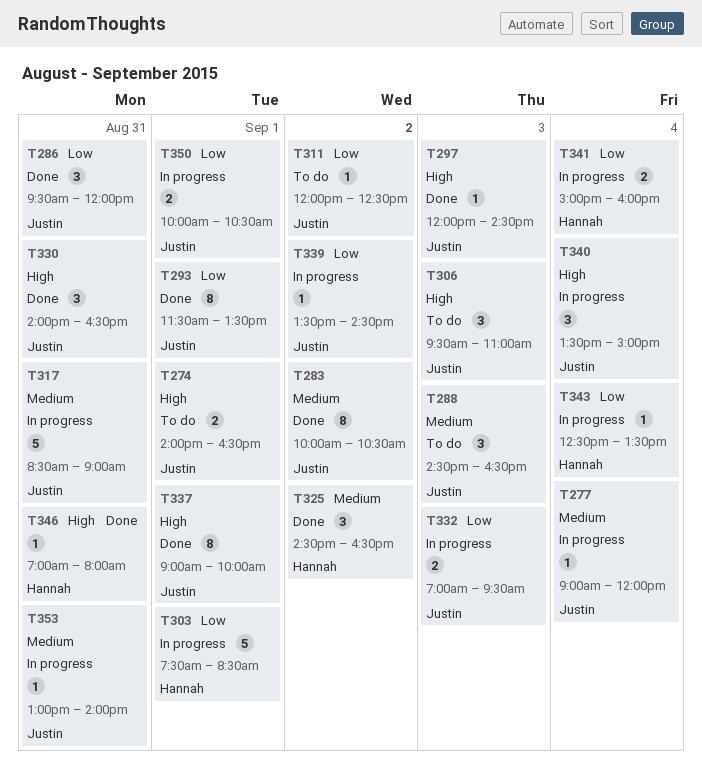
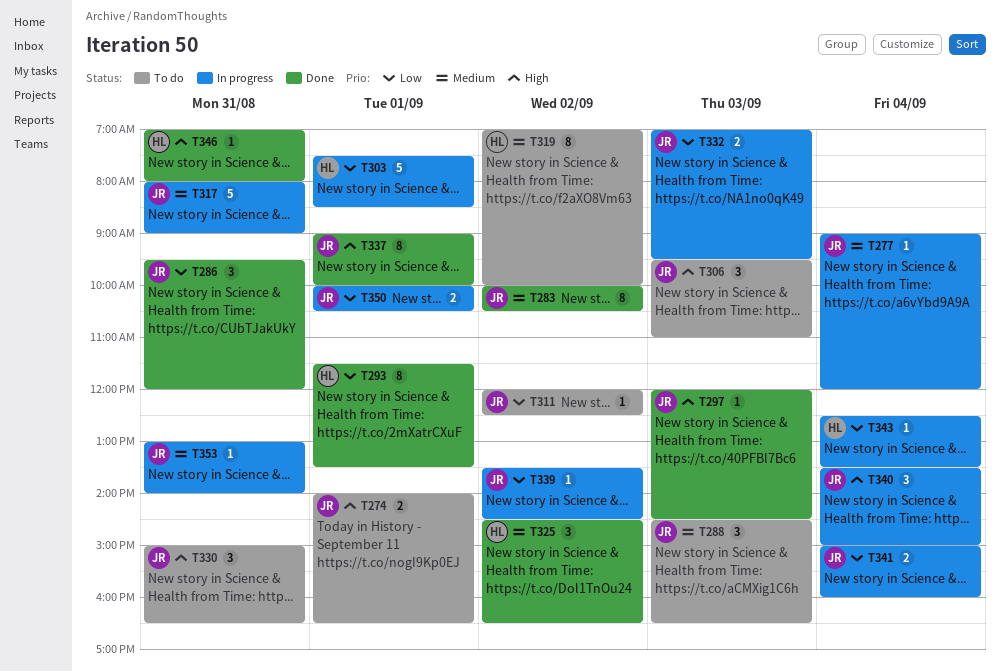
T293, owner: Justin -> Hannah
T317, begins: 08:30 -> 08:00
T319: none -> present
T330, status: Done -> To do
T330, begins: 14:00 -> 15:00
T341, owner: Hannah -> Justin

